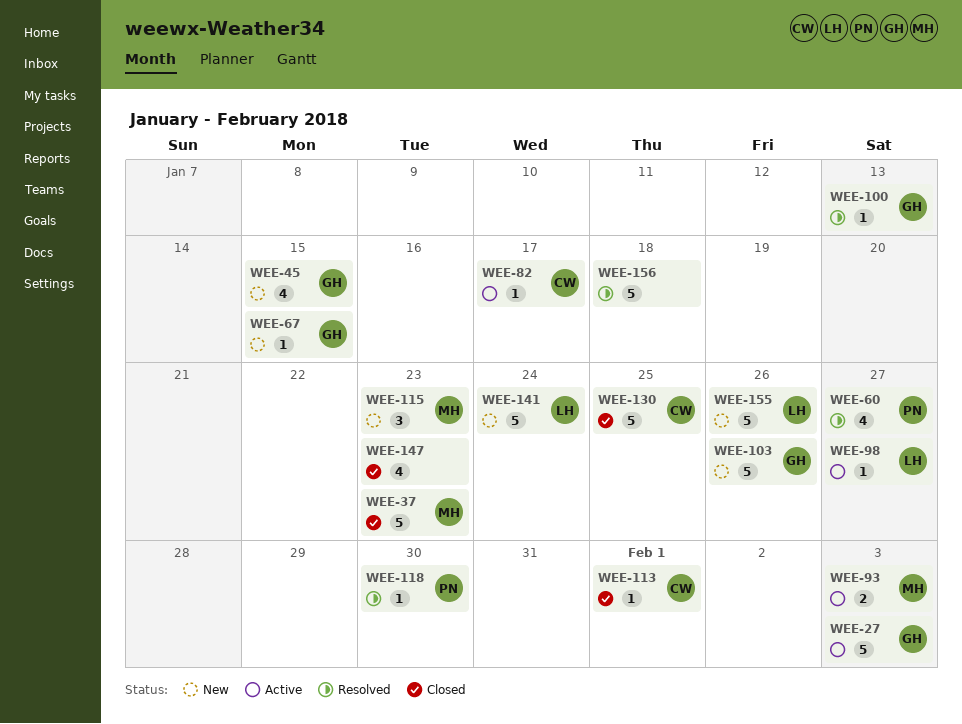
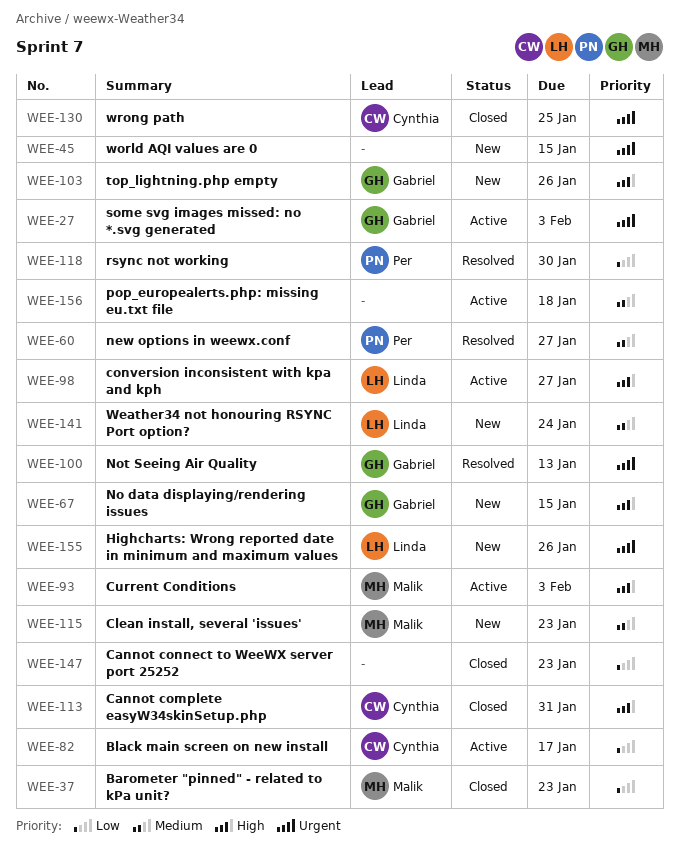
WEE-45, owner: Gabriel -> none
WEE-113, due: Feb 1 -> Jan 31
WEE-156, status: Resolved -> Active

